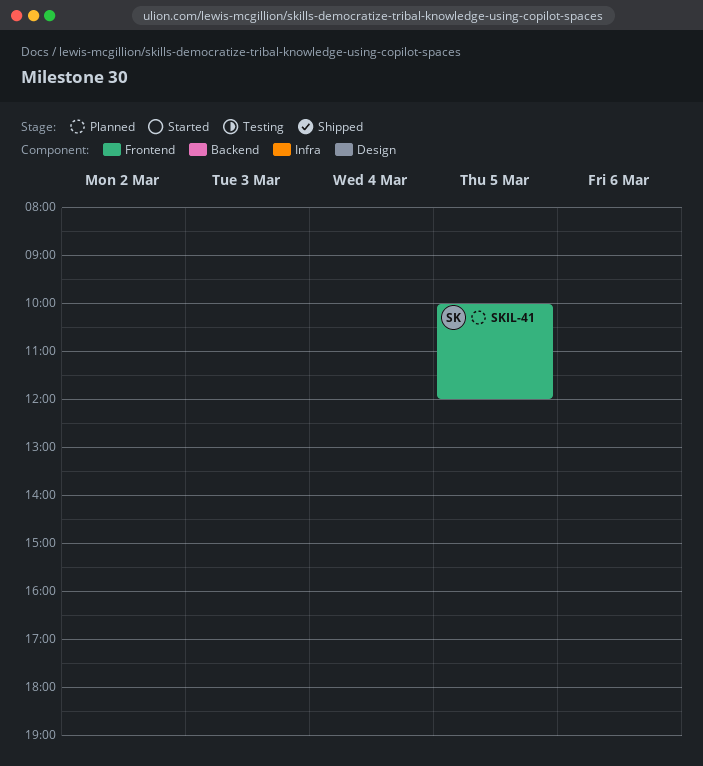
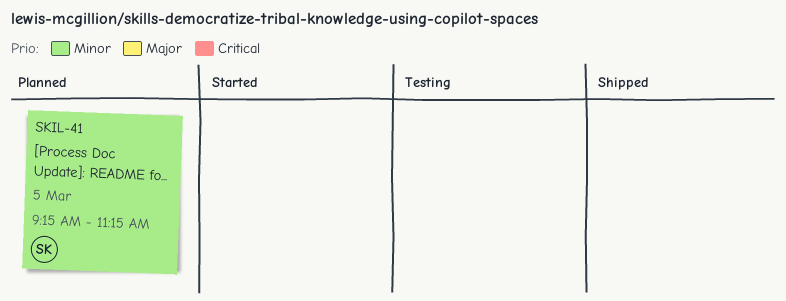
SKIL-41, begins: 10:00 -> 09:15
SKIL-41, ends: 12:00 -> 11:15

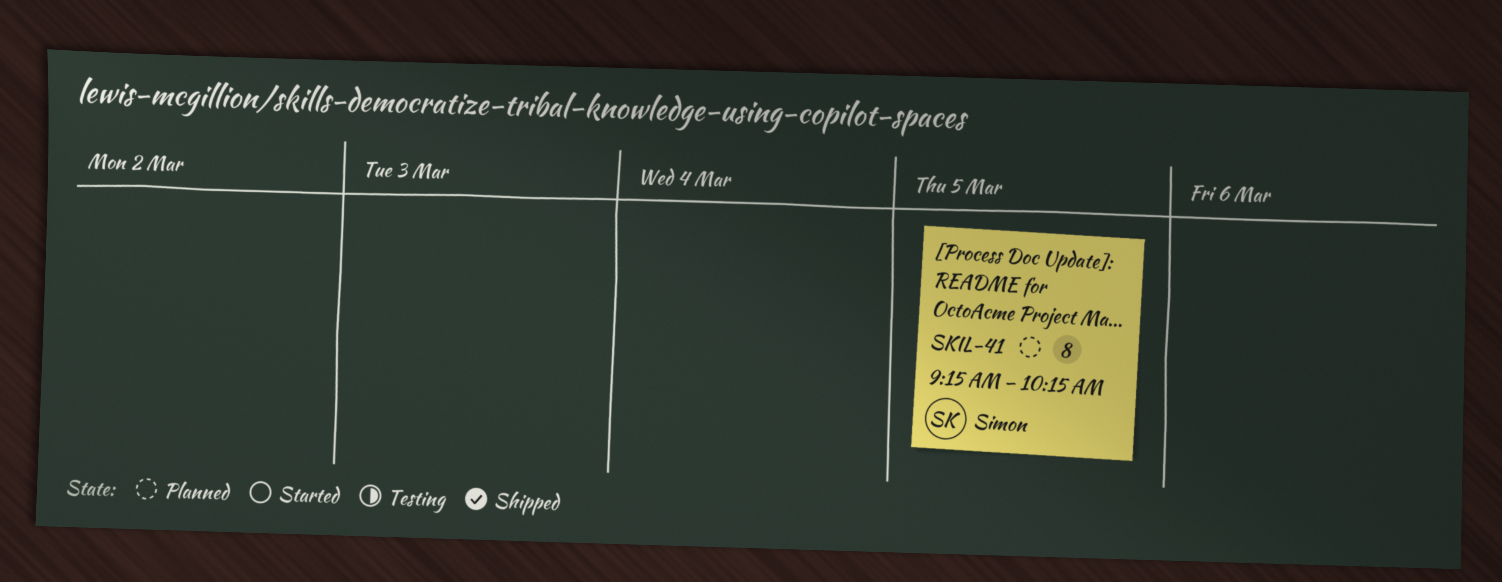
SKIL-41, ends: 11:15 -> 10:15

